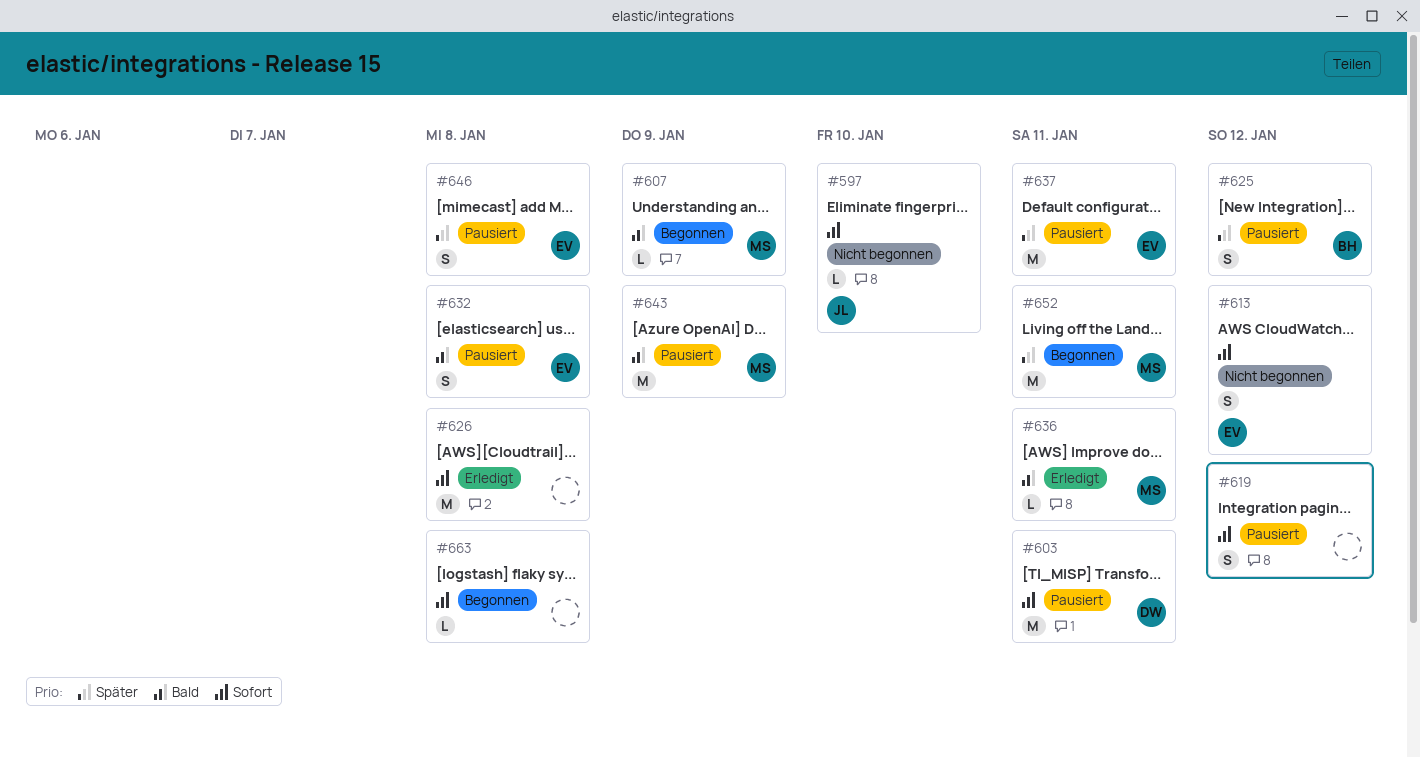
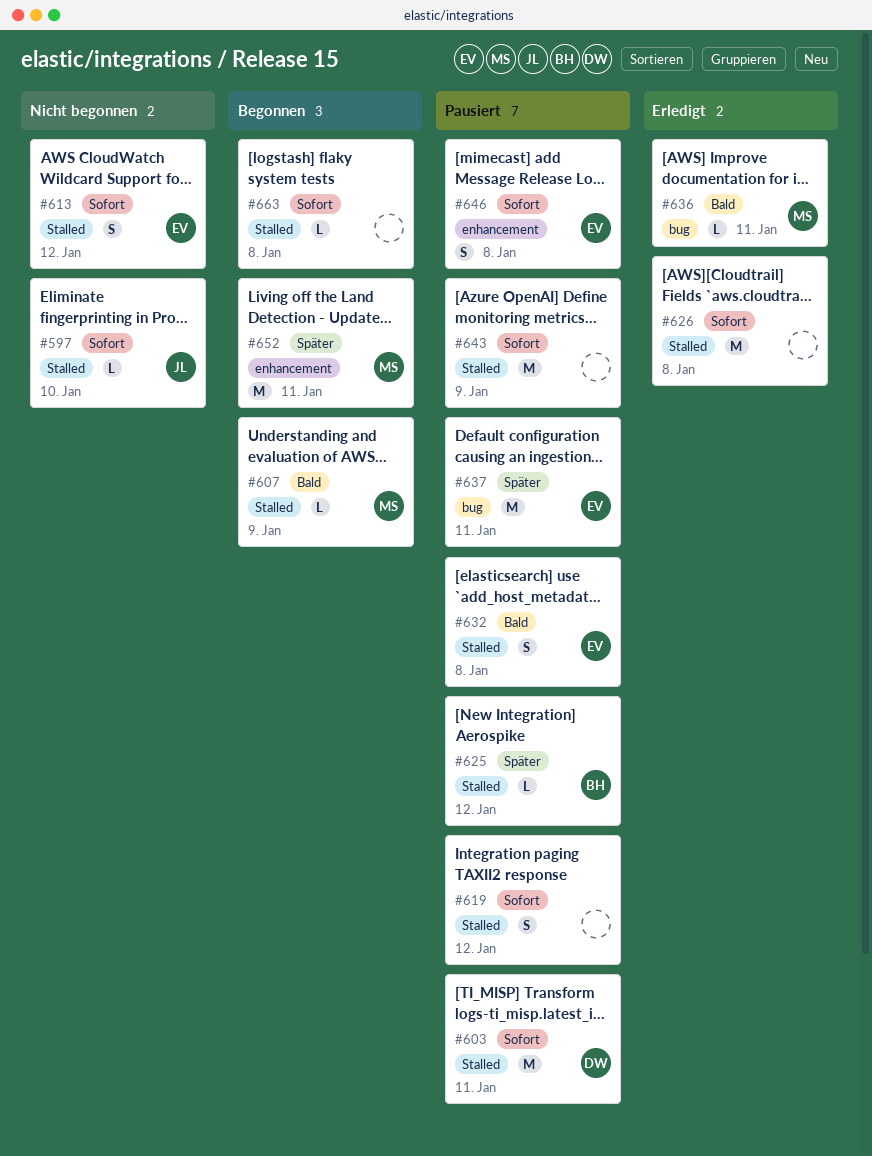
#625, estimate: S -> L
#643, owner: MS -> none
#643, priority: Bald -> Sofort
#646, priority: Später -> Sofort

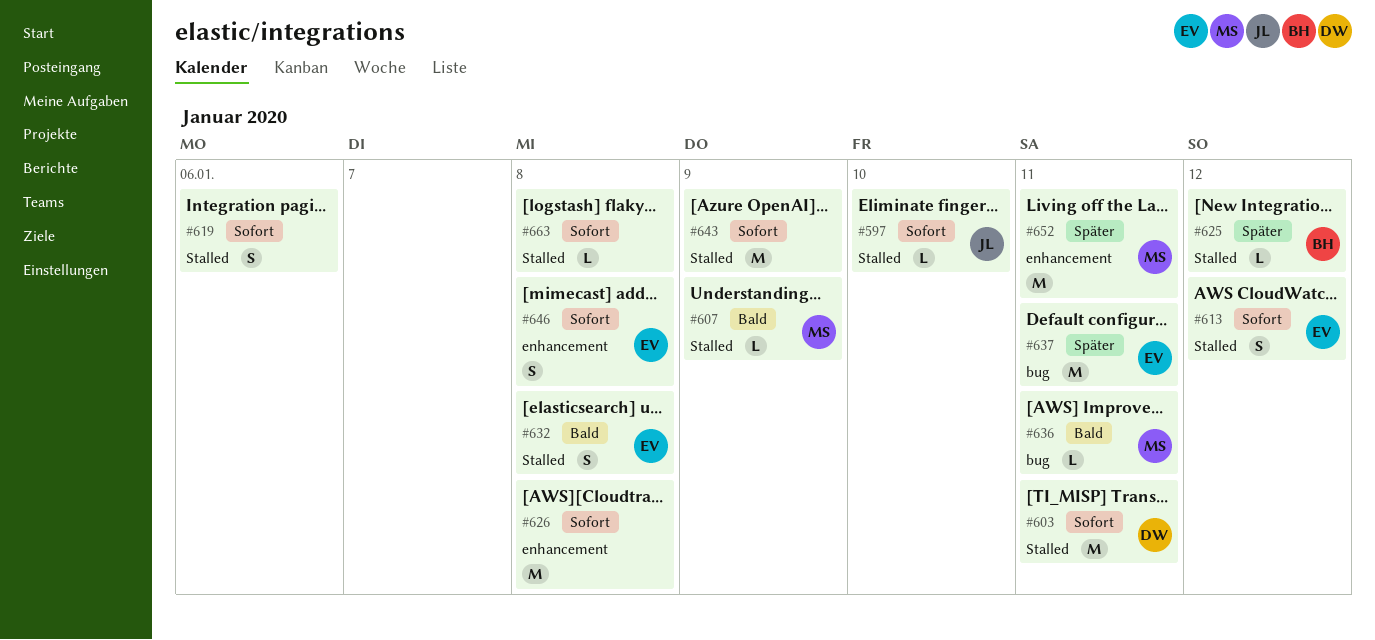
#619, due: Jan 12 -> Jan 6
#626, label: Stalled -> enhancement

